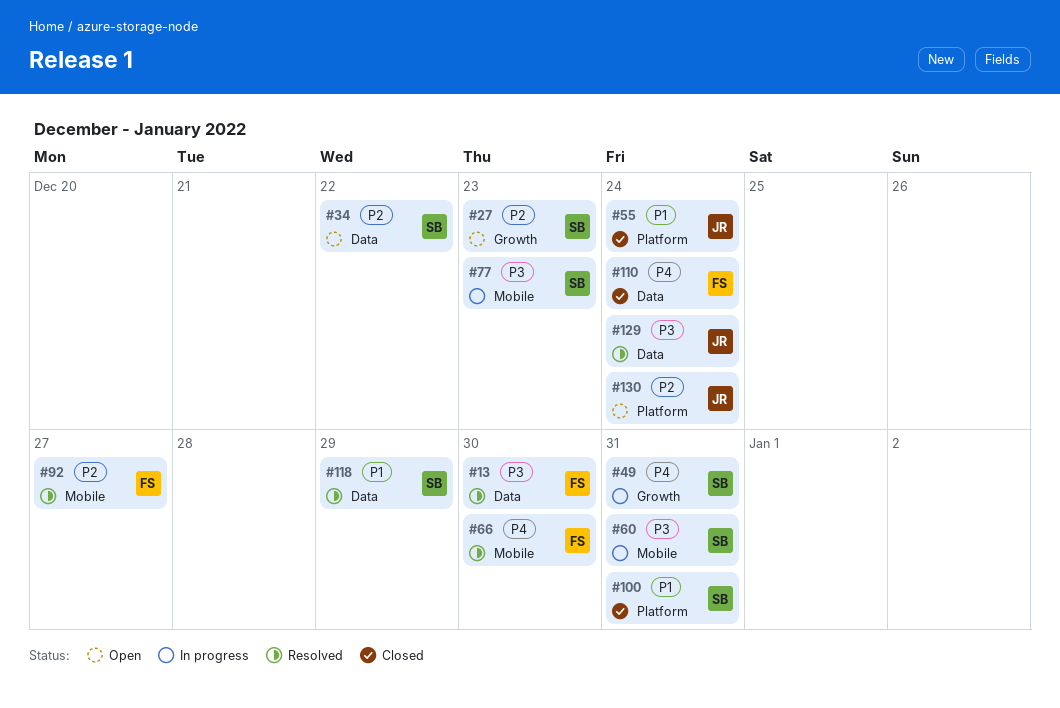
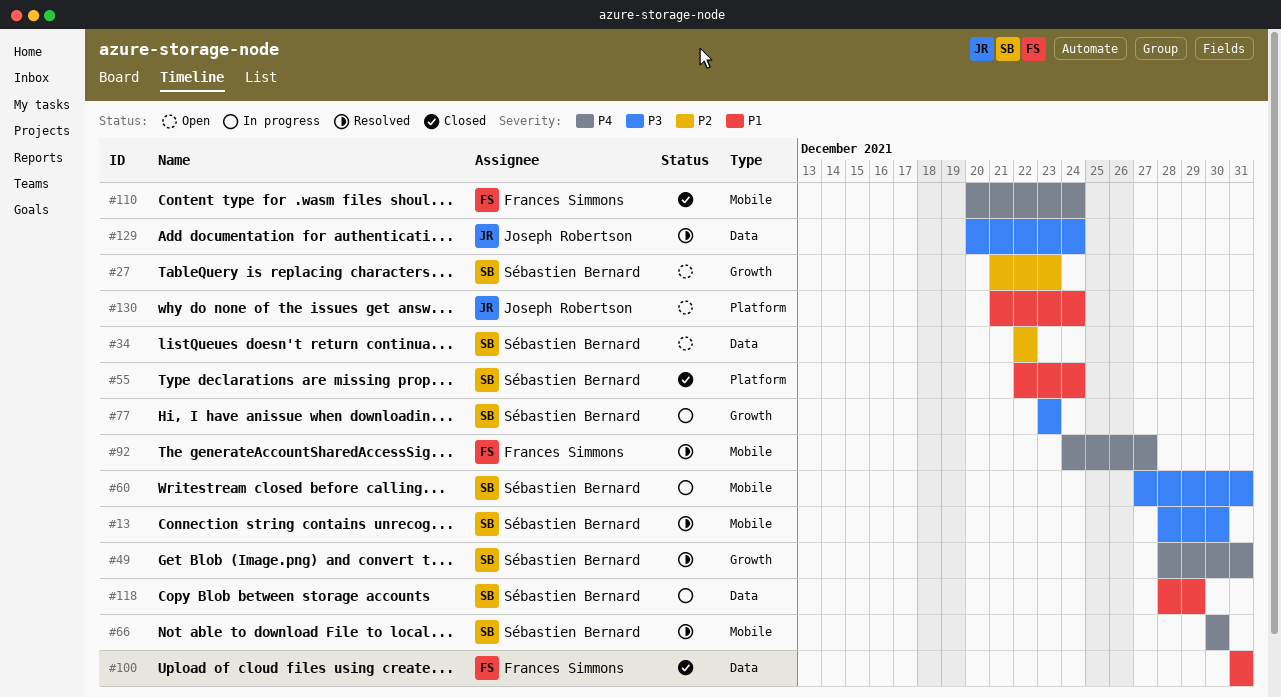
#13, owner: Frances Simmons -> Sébastien Bernard
#13, label: Data -> Mobile
#49, status: In progress -> Resolved
#55, owner: Joseph Robertson -> Sébastien Bernard
#66, owner: Frances Simmons -> Sébastien Bernard
#77, label: Mobile -> Growth
#92, priority: P2 -> P4
#100, owner: Sébastien Bernard -> Frances Simmons
#100, label: Platform -> Data
#110, label: Data -> Mobile
#118, status: Resolved -> In progress
#130, priority: P2 -> P1

